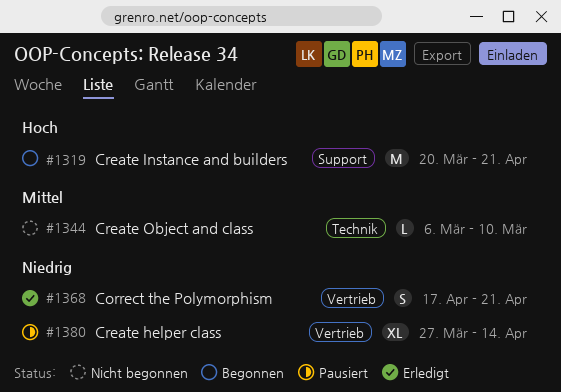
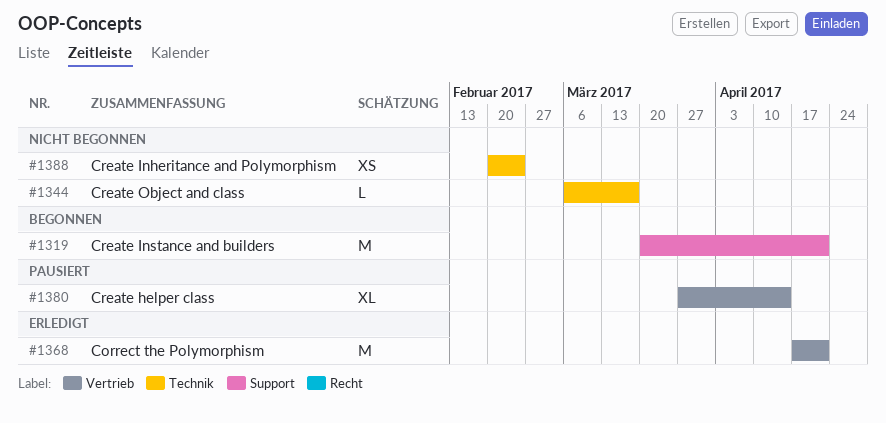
#1344, due: Mar 10 -> Mar 17
#1368, estimate: S -> M
#1388: none -> present

